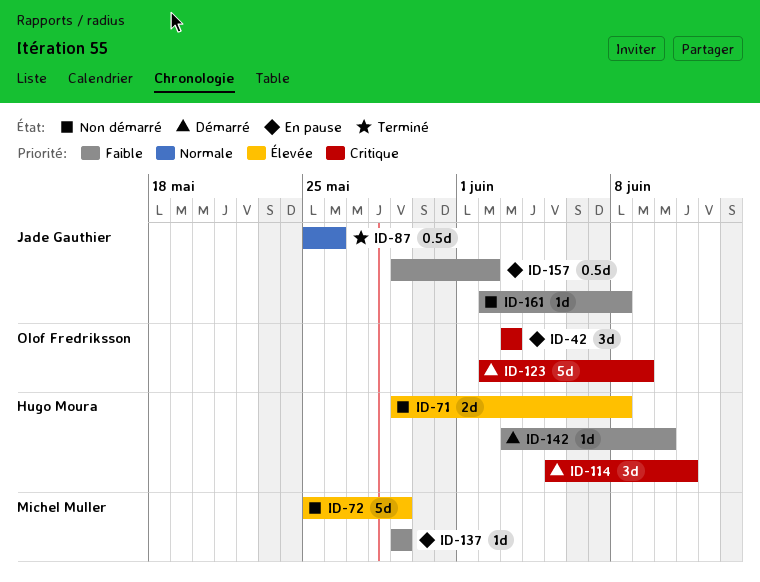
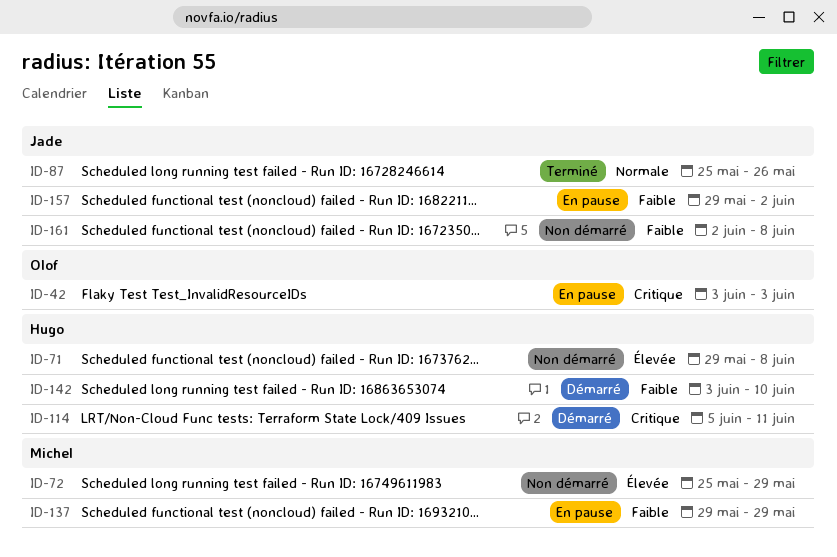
ID-123: present -> none

